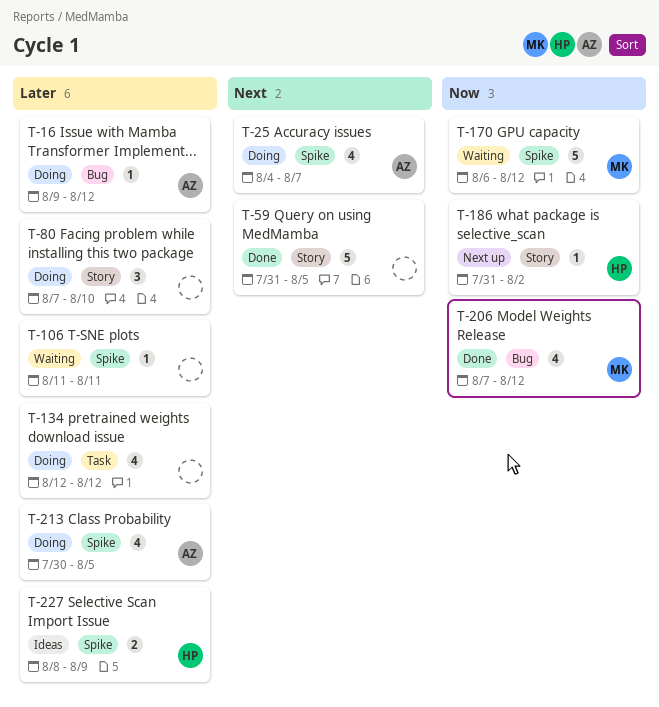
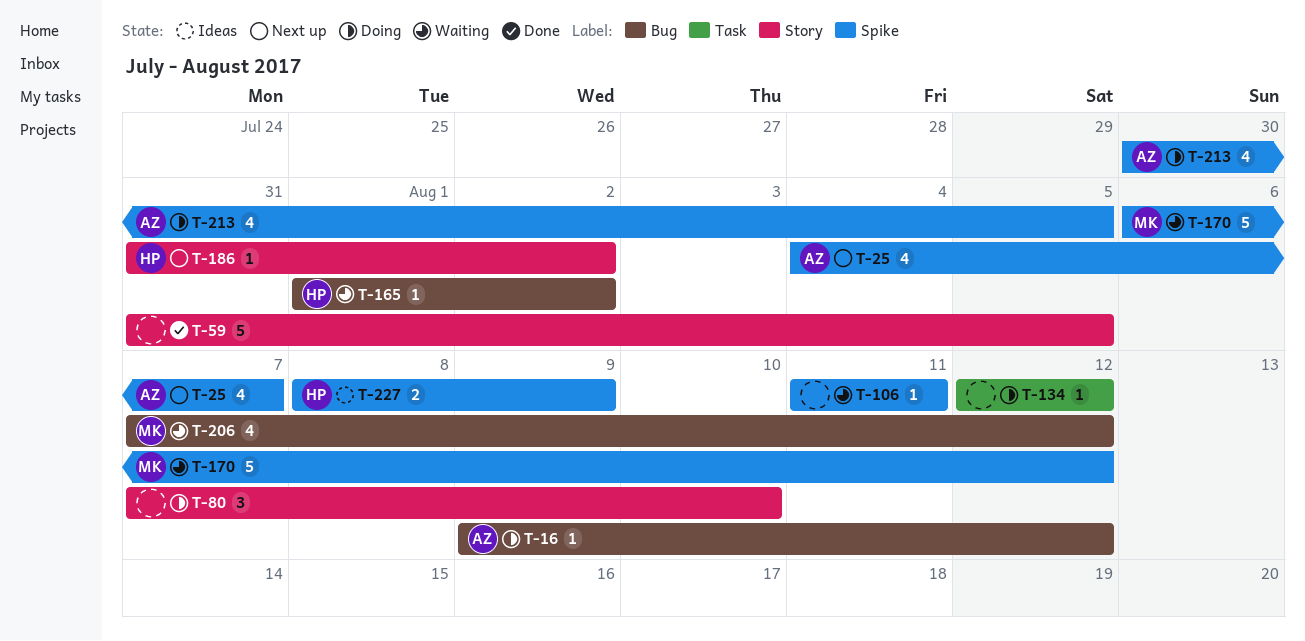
T-25, status: Doing -> Next up
T-134, estimate: 4 -> 1
T-165: none -> present
T-206, status: Done -> Waiting

